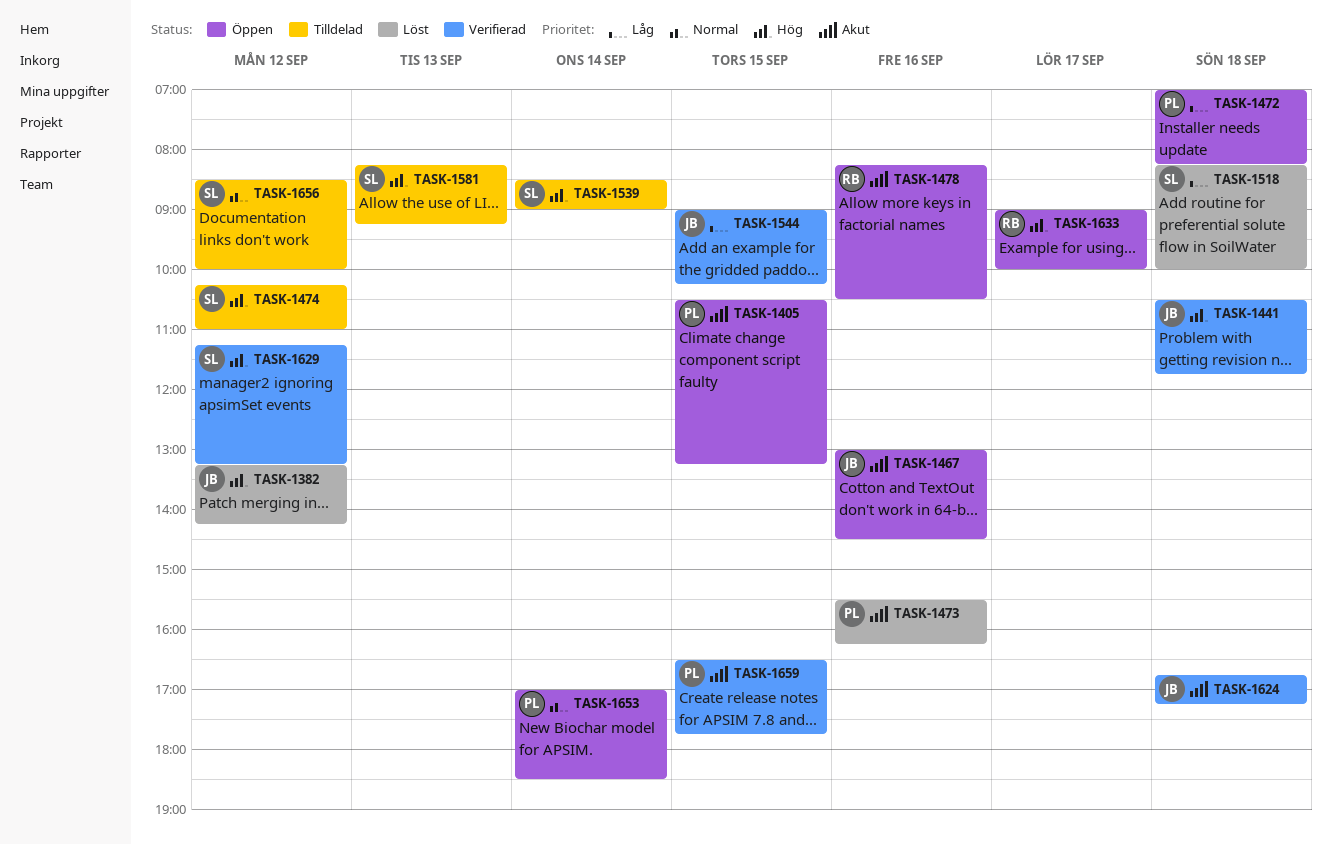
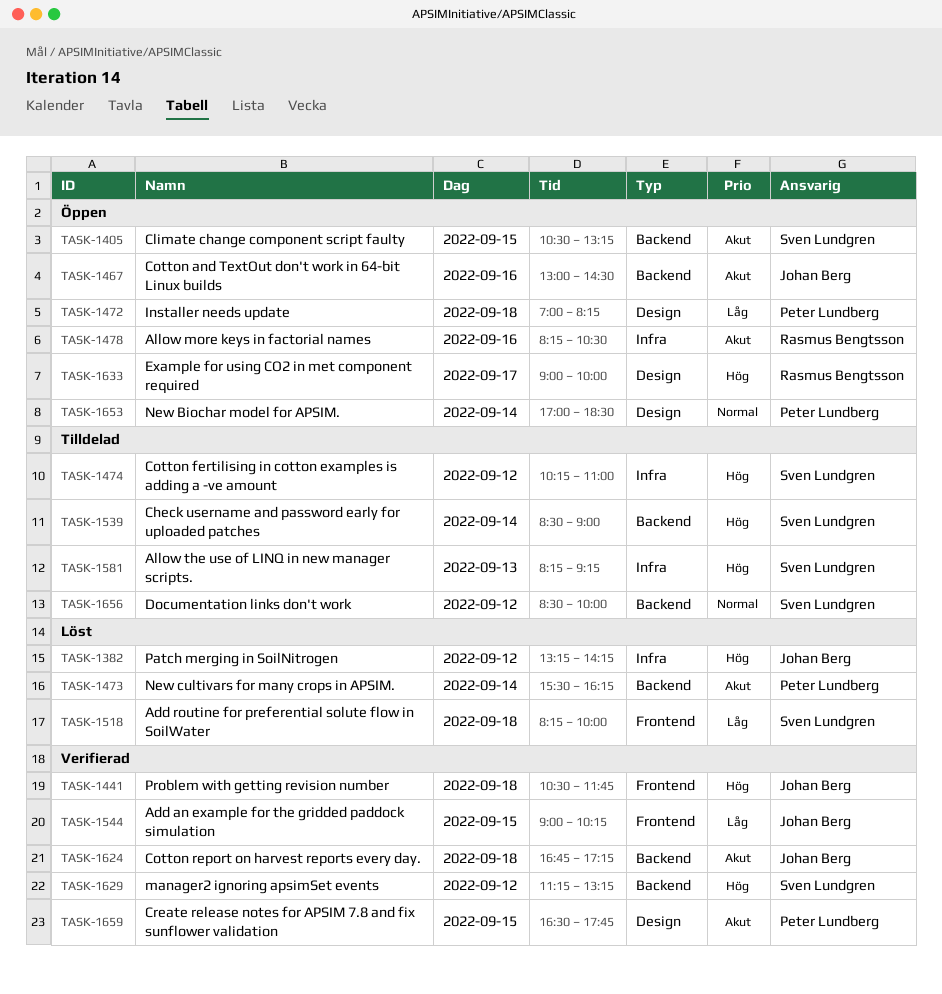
TASK-1405, owner: Peter Lundberg -> Sven Lundgren
TASK-1473, day: Sep 16 -> Sep 14

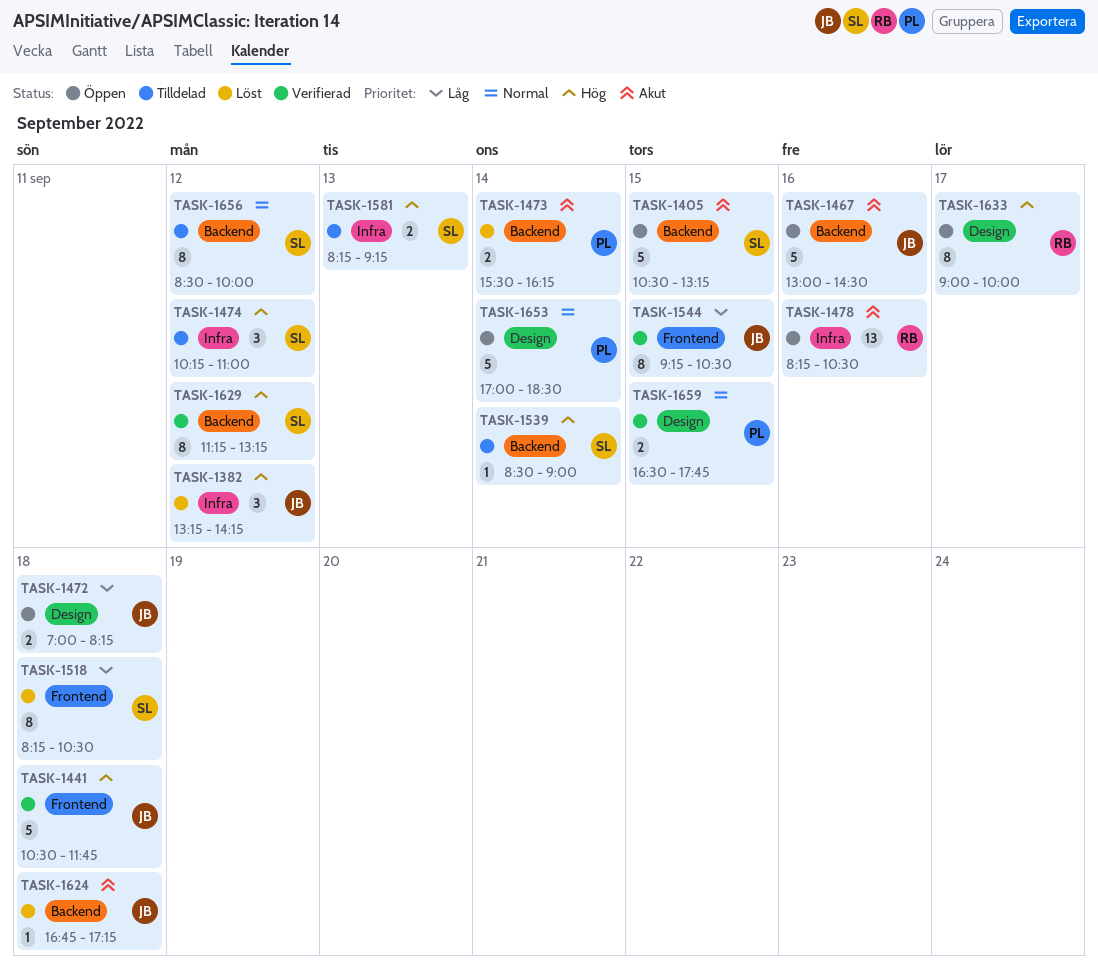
TASK-1472, owner: Peter Lundberg -> Johan Berg
TASK-1518, ends: 10:00 -> 10:30
TASK-1544, begins: 09:00 -> 09:15
TASK-1544, ends: 10:15 -> 10:30
TASK-1624, status: Verifierad -> Löst
TASK-1659, priority: Akut -> Normal

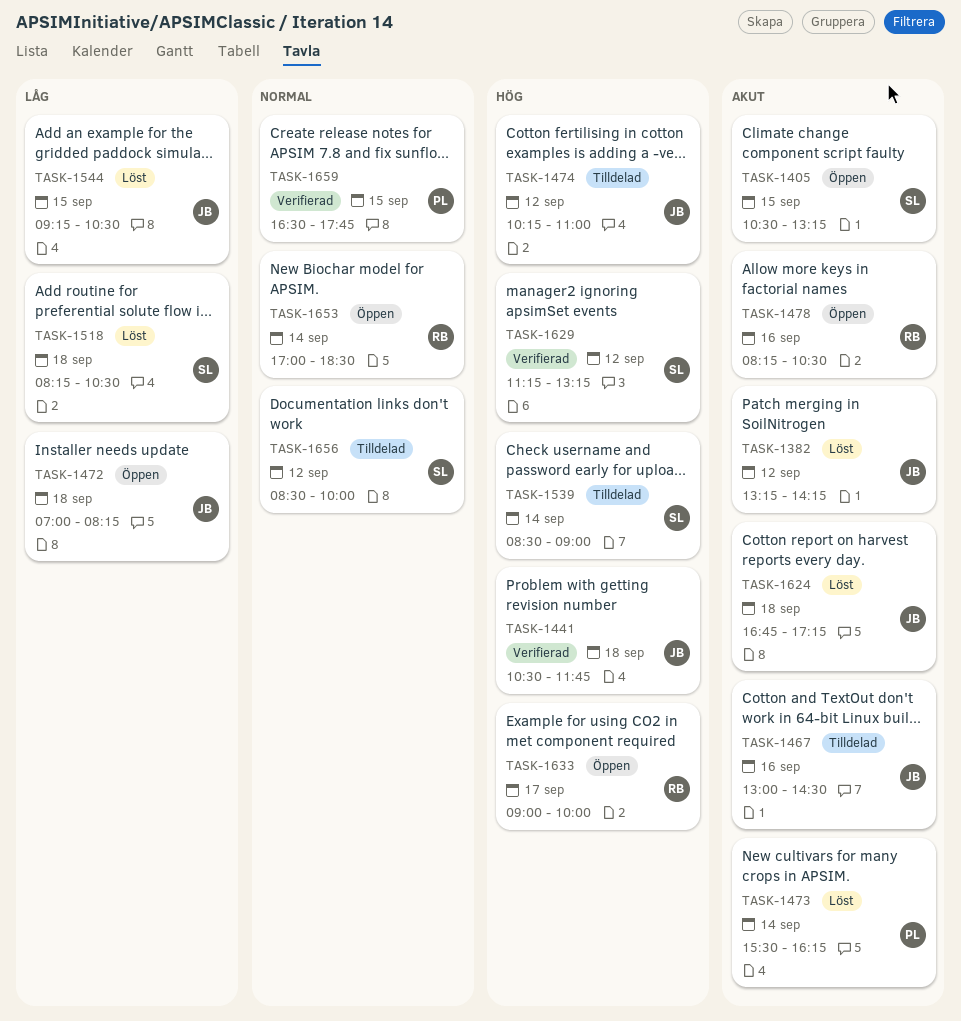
TASK-1382, priority: Hög -> Akut
TASK-1467, status: Öppen -> Tilldelad
TASK-1474, owner: SL -> JB
TASK-1544, status: Verifierad -> Löst
TASK-1581: present -> none
TASK-1653, owner: PL -> RB

